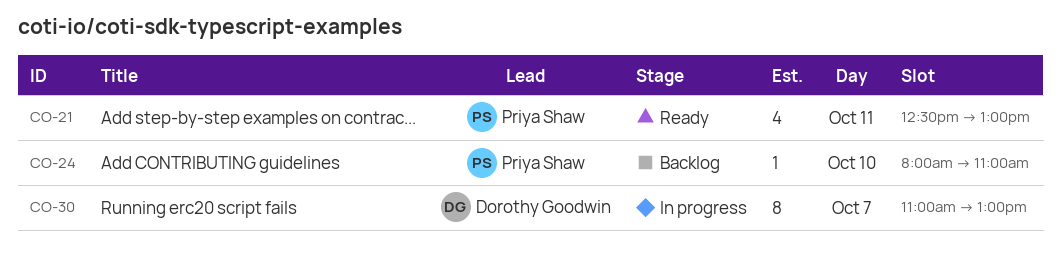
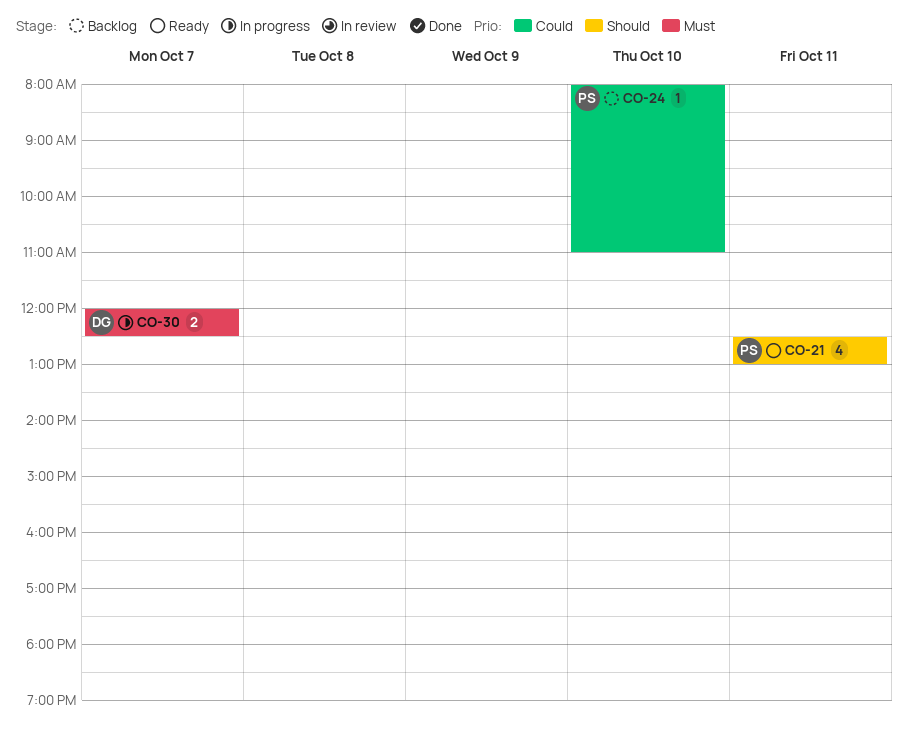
CO-30, estimate: 8 -> 2
CO-30, begins: 11:00 -> 12:00
CO-30, ends: 13:00 -> 12:30

